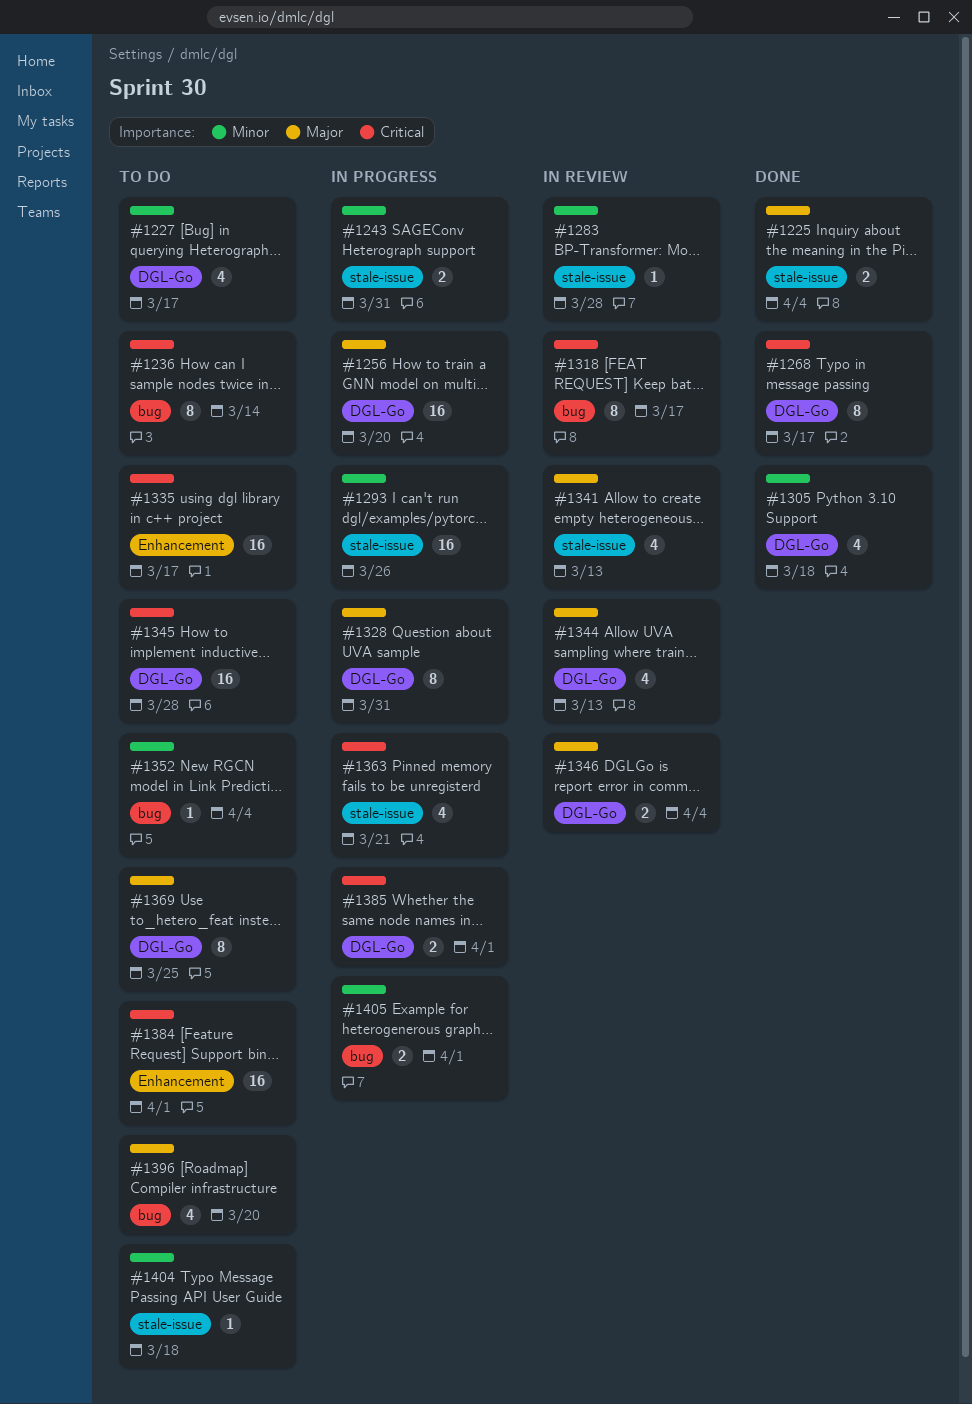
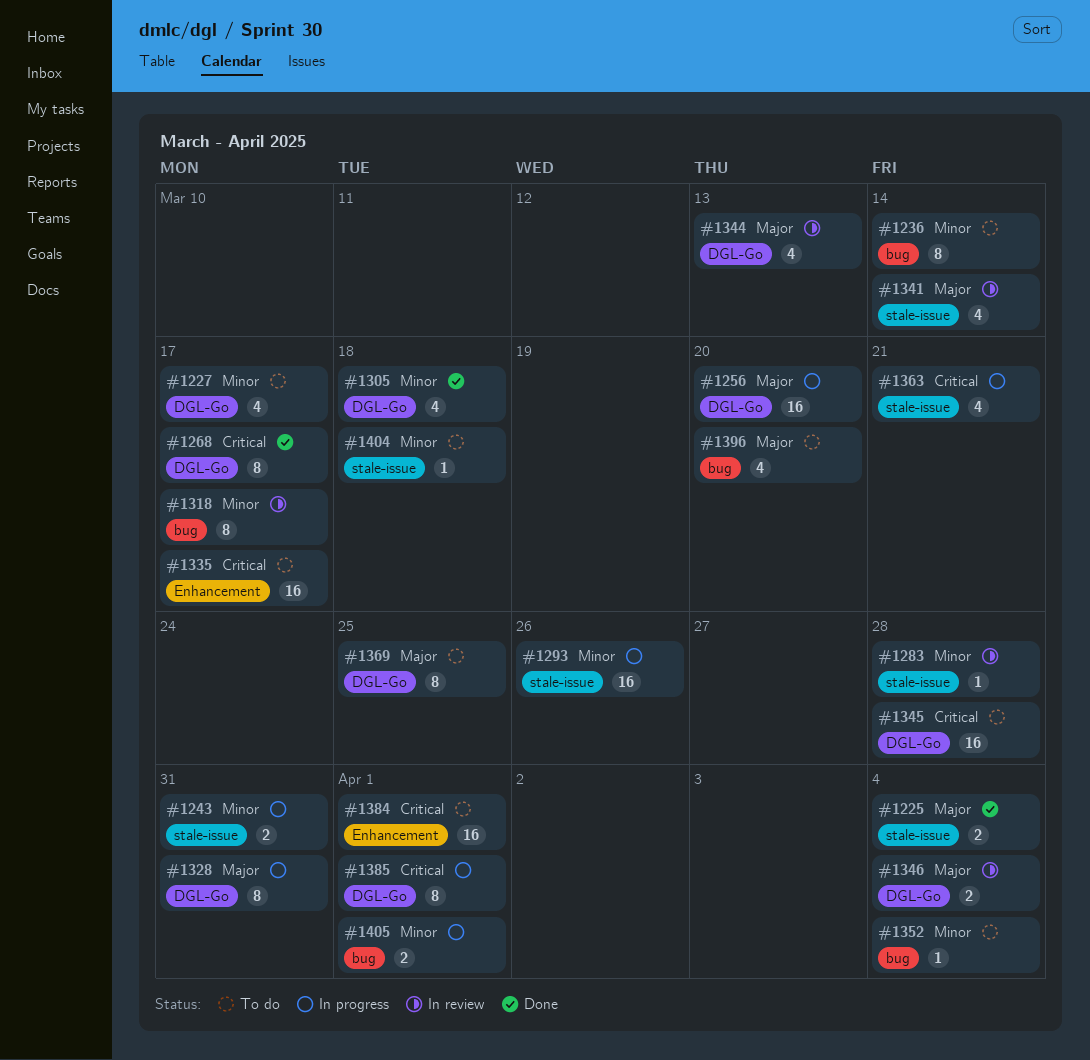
#1236, priority: Critical -> Minor
#1318, priority: Critical -> Minor
#1341, due: Mar 13 -> Mar 14
#1385, estimate: 2 -> 8

